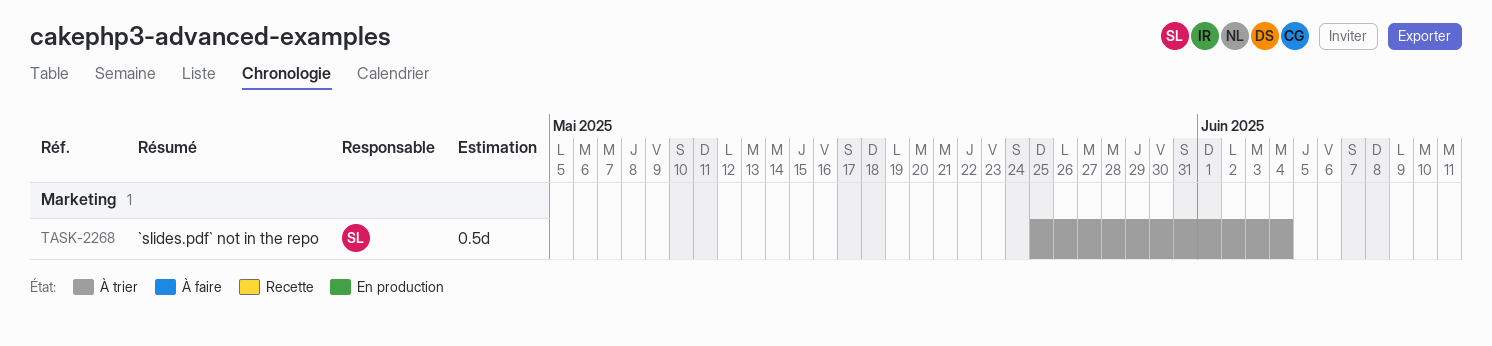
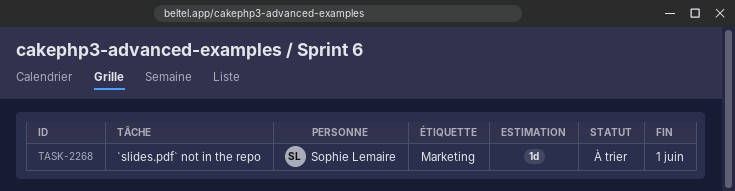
TASK-2268, estimate: 0.5d -> 1d
TASK-2268, due: Jun 4 -> Jun 1

